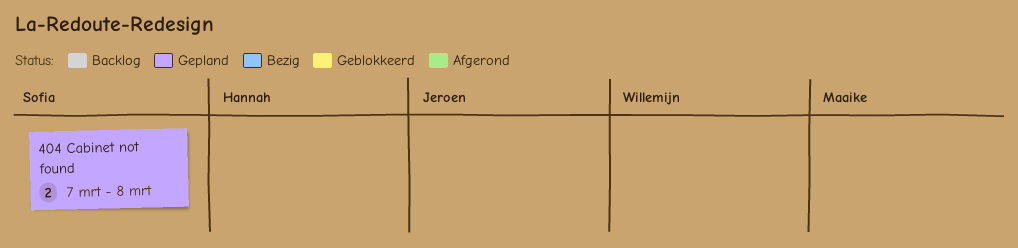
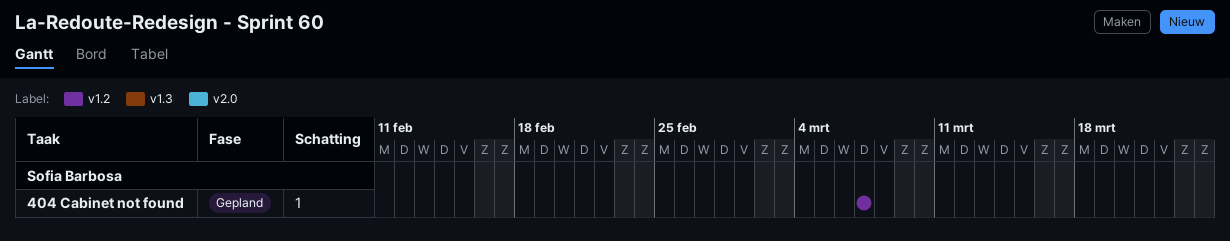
404 Cabinet not found, estimate: 2 -> 1
404 Cabinet not found, due: Mar 8 -> Mar 7

